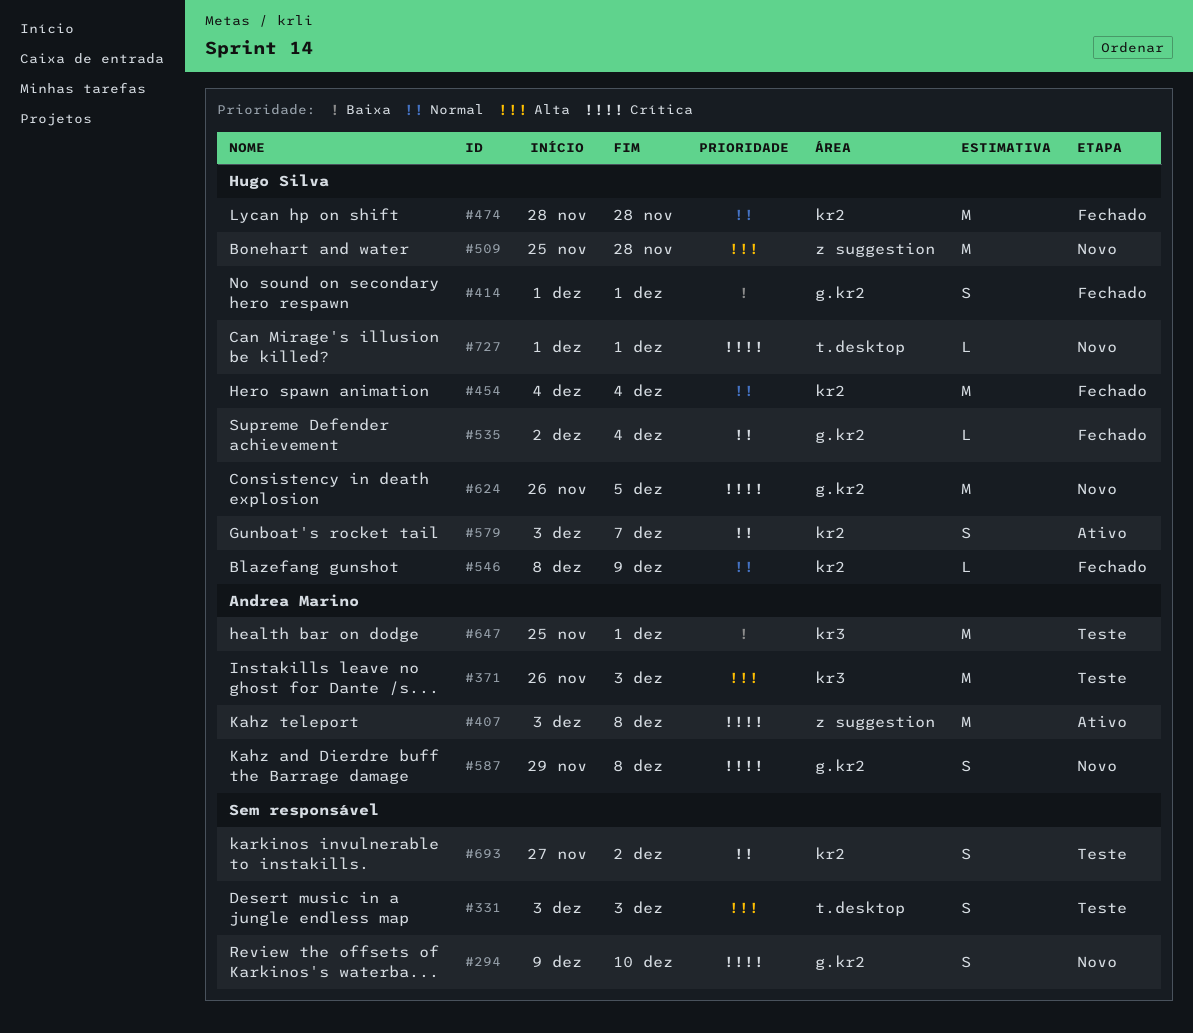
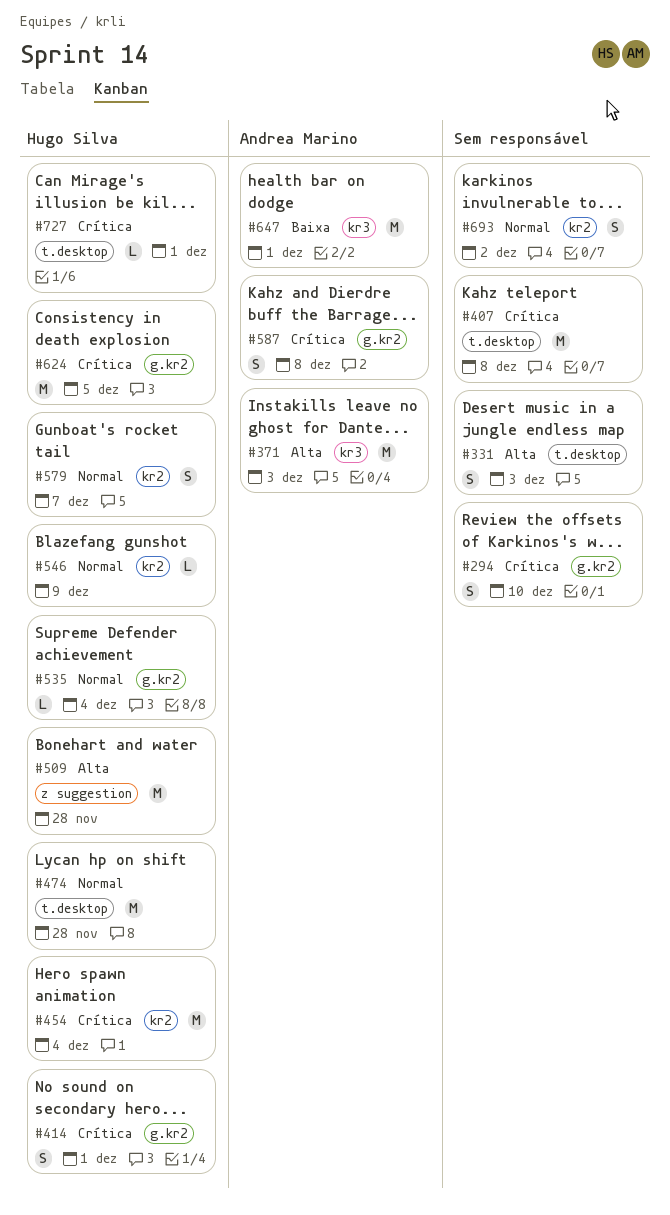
#407, owner: Andrea Marino -> none
#407, label: z suggestion -> t.desktop
#414, priority: Baixa -> Crítica
#454, priority: Normal -> Crítica
#474, label: kr2 -> t.desktop

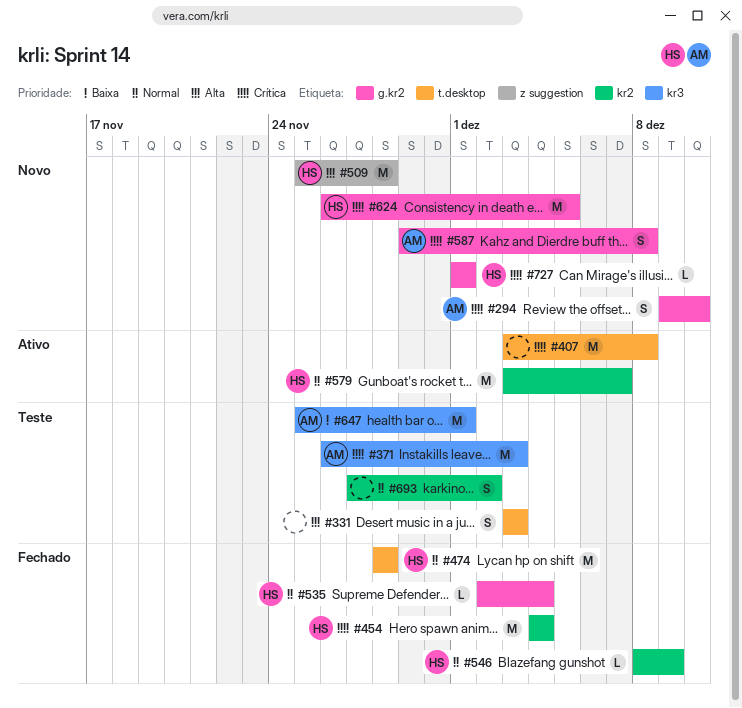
#294, owner: none -> Andrea Marino
#371, priority: Alta -> Crítica
#414: present -> none
#579, estimate: S -> M
#727, label: t.desktop -> g.kr2

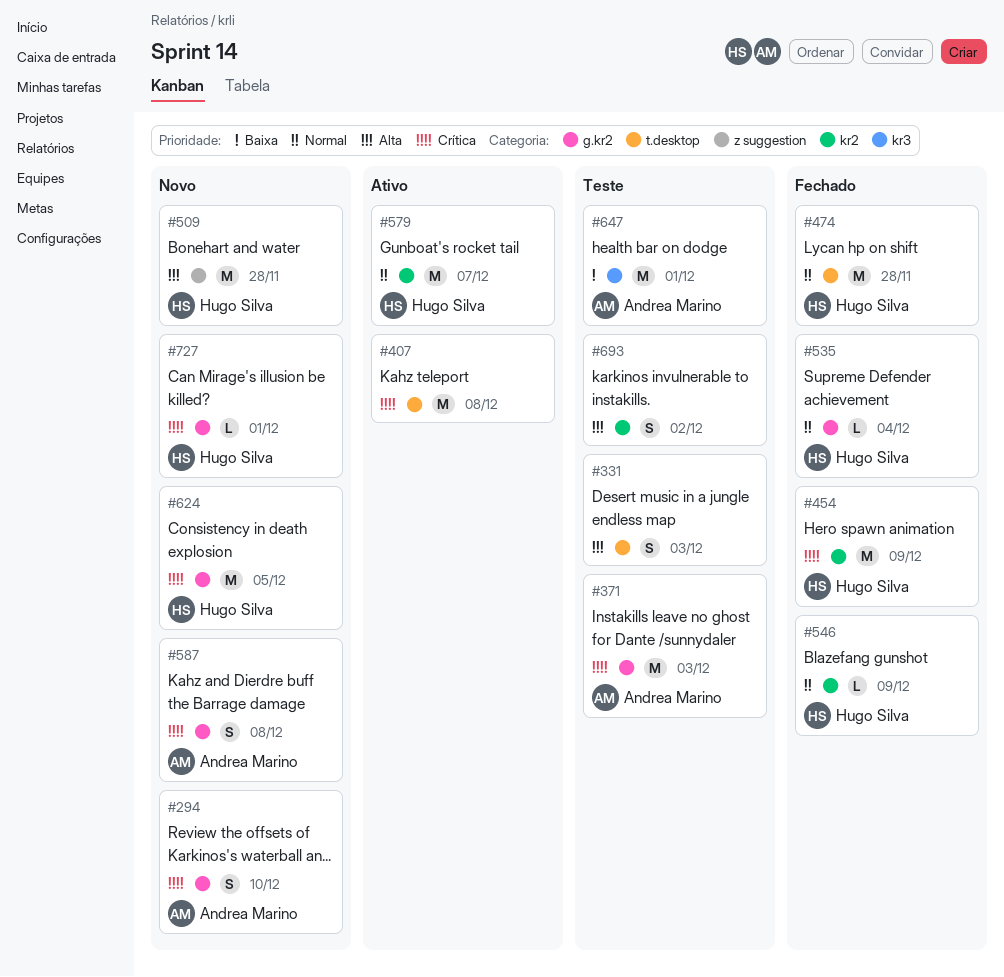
#371, label: kr3 -> g.kr2
#454, due: Dec 4 -> Dec 9
#693, priority: Normal -> Alta

